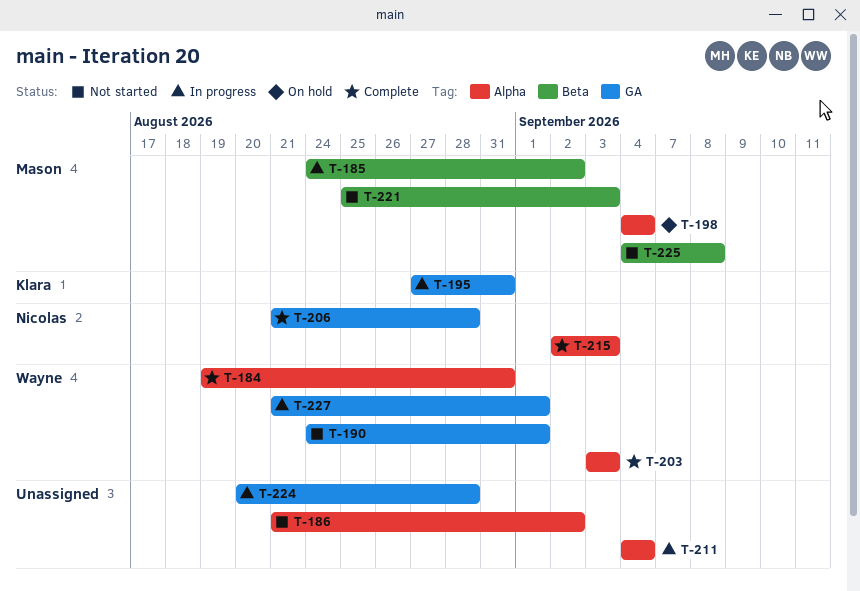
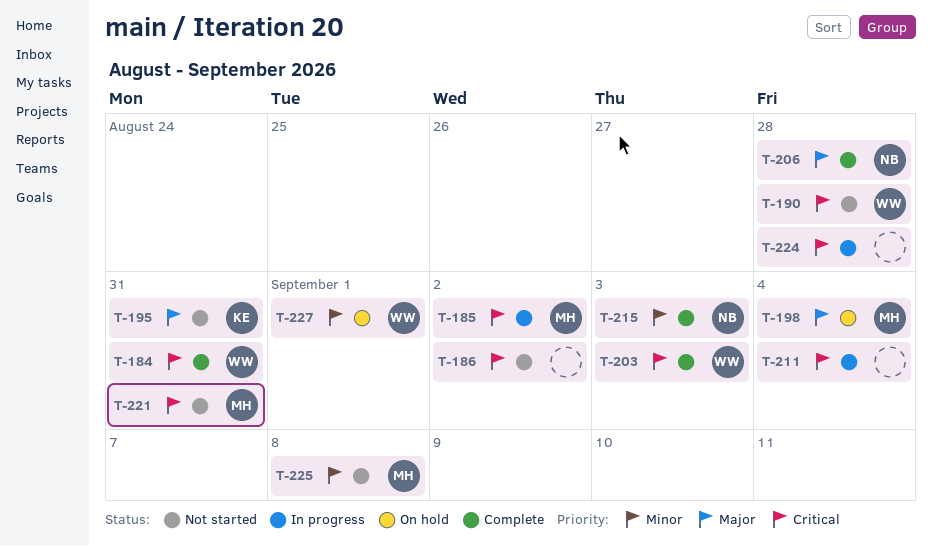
T-190, due: Sep 1 -> Aug 28
T-195, status: In progress -> Not started
T-221, due: Sep 3 -> Aug 31
T-227, status: In progress -> On hold

